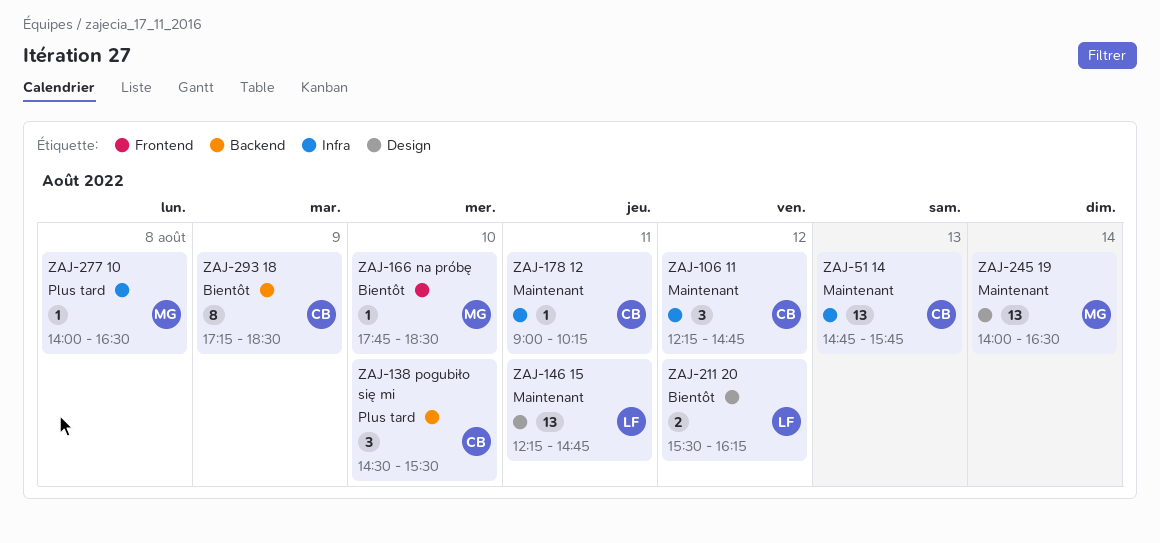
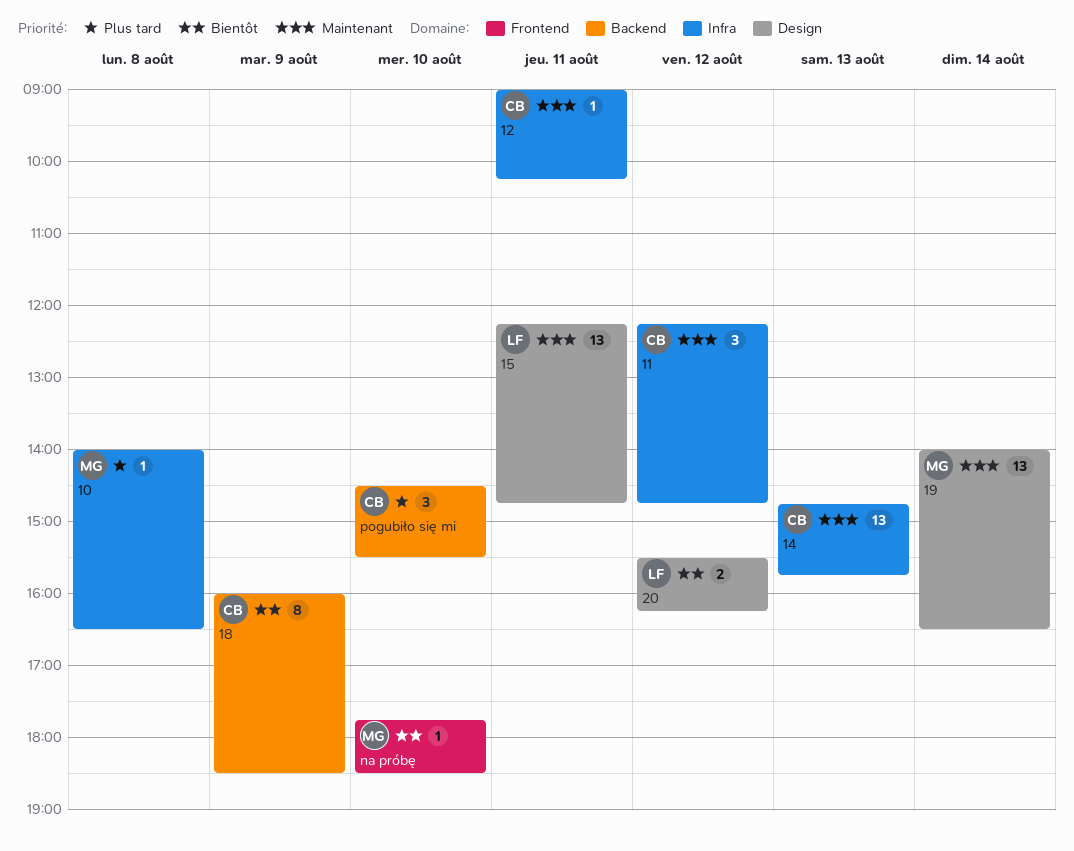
18, begins: 17:15 -> 16:00

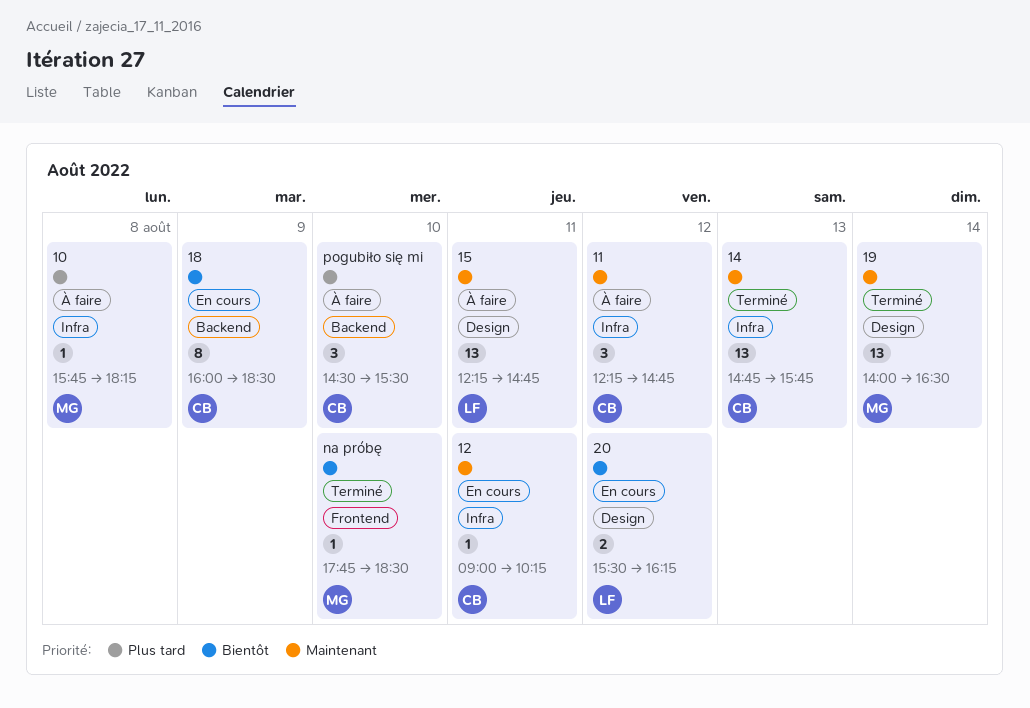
10, begins: 14:00 -> 15:45
10, ends: 16:30 -> 18:15

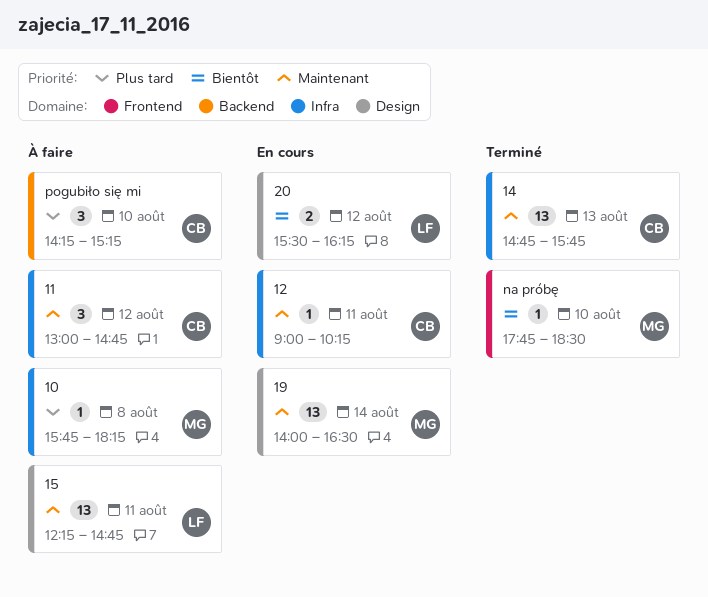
11, begins: 12:15 -> 13:00
18: present -> none
19, status: Terminé -> En cours
pogubiło się mi, begins: 14:30 -> 14:15
pogubiło się mi, ends: 15:30 -> 15:15

